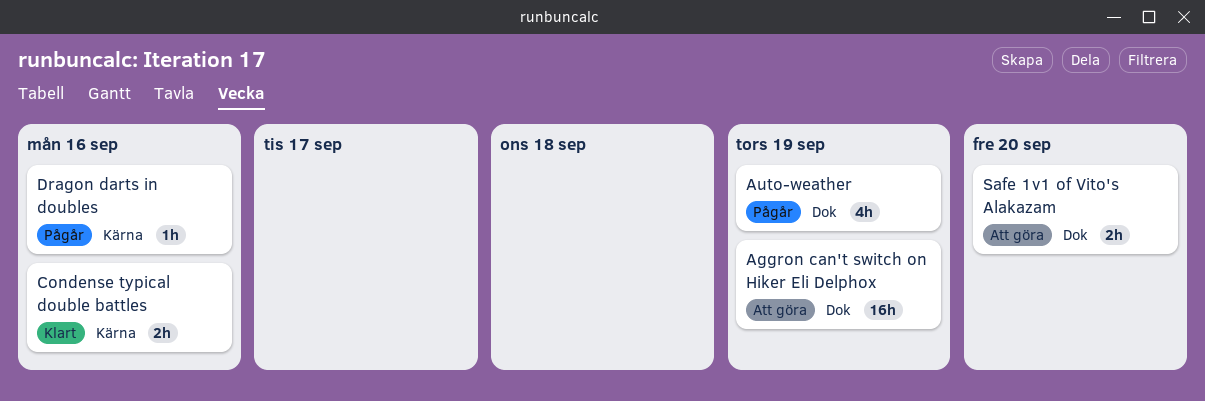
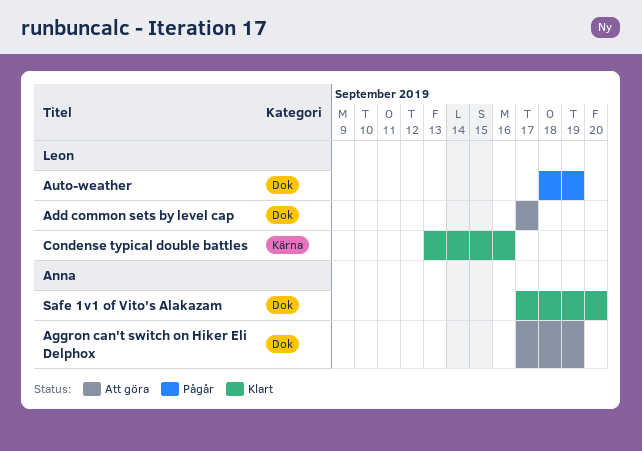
Add common sets by level cap: none -> present
Dragon darts in doubles: present -> none
Safe 1v1 of Vito's Alakazam, status: Att göra -> Klart

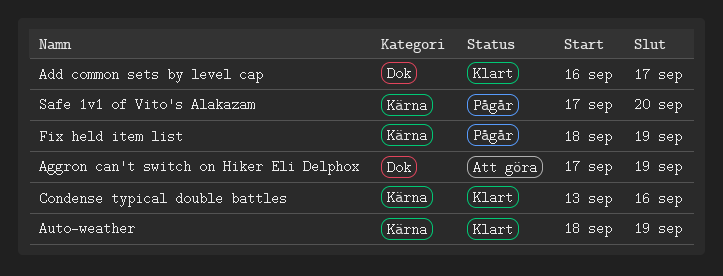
Add common sets by level cap, status: Att göra -> Klart
Add common sets by level cap, start: Sep 17 -> Sep 16
Auto-weather, status: Pågår -> Klart
Auto-weather, label: Dok -> Kärna
Fix held item list: none -> present
Safe 1v1 of Vito's Alakazam, status: Klart -> Pågår
Safe 1v1 of Vito's Alakazam, label: Dok -> Kärna

